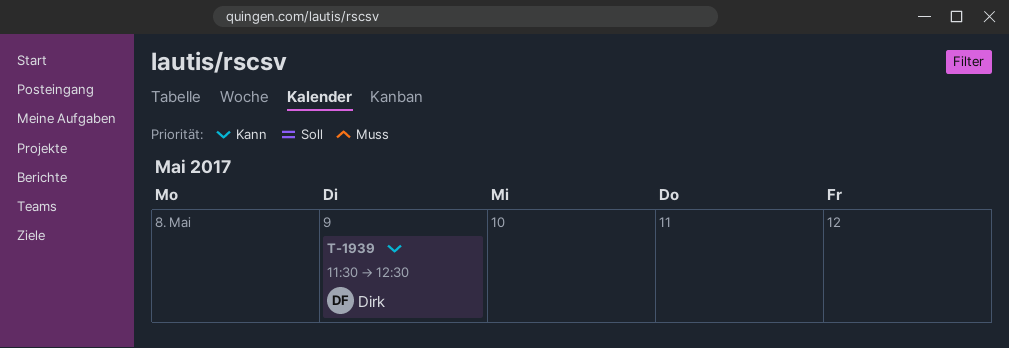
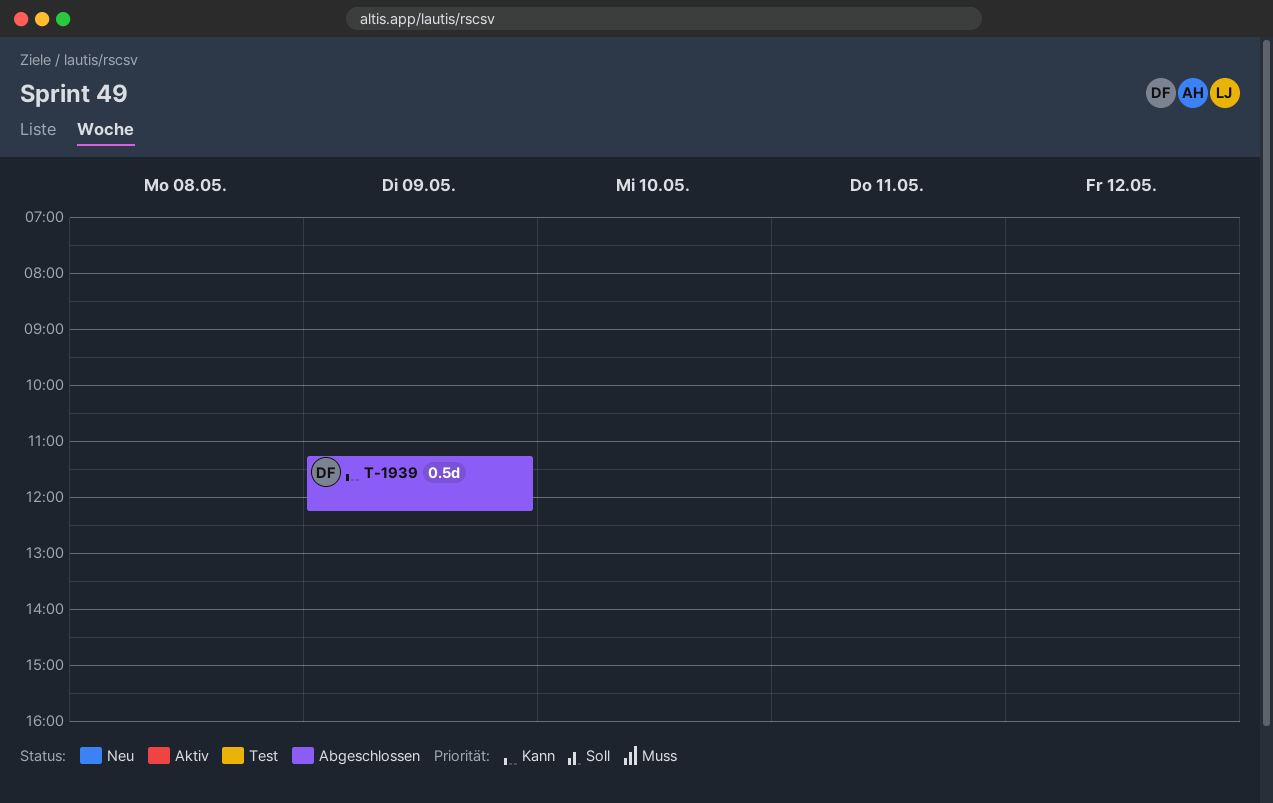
T-1939, begins: 11:30 -> 11:15
T-1939, ends: 12:30 -> 12:15

